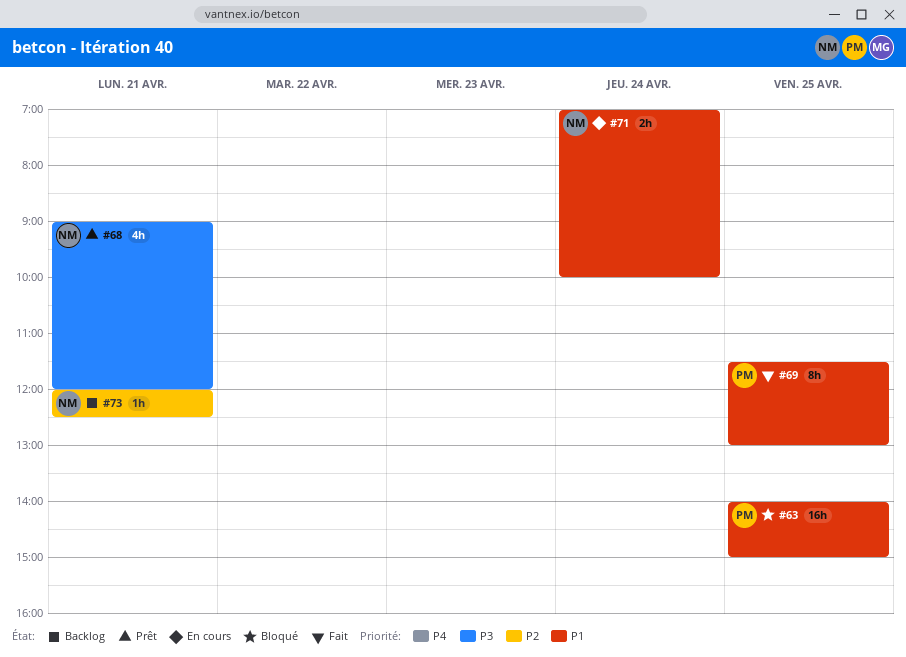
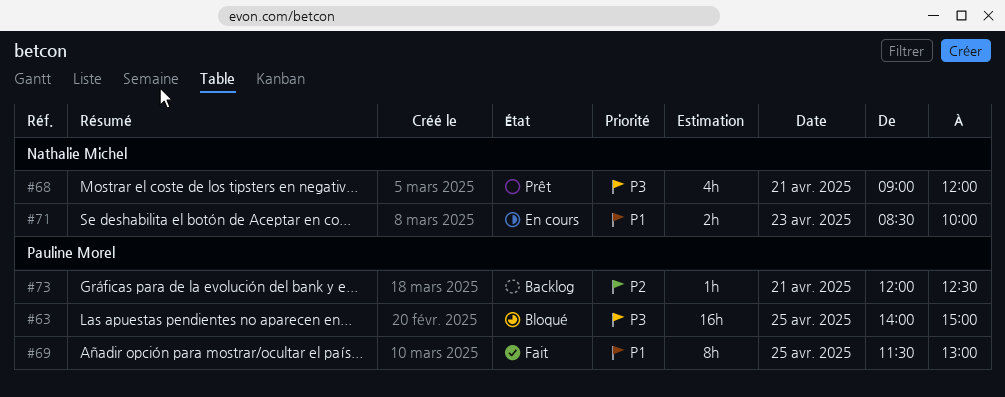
#63, priority: P1 -> P3
#71, day: Apr 24 -> Apr 23
#71, begins: 07:00 -> 08:30
#73, owner: Nathalie Michel -> Pauline Morel

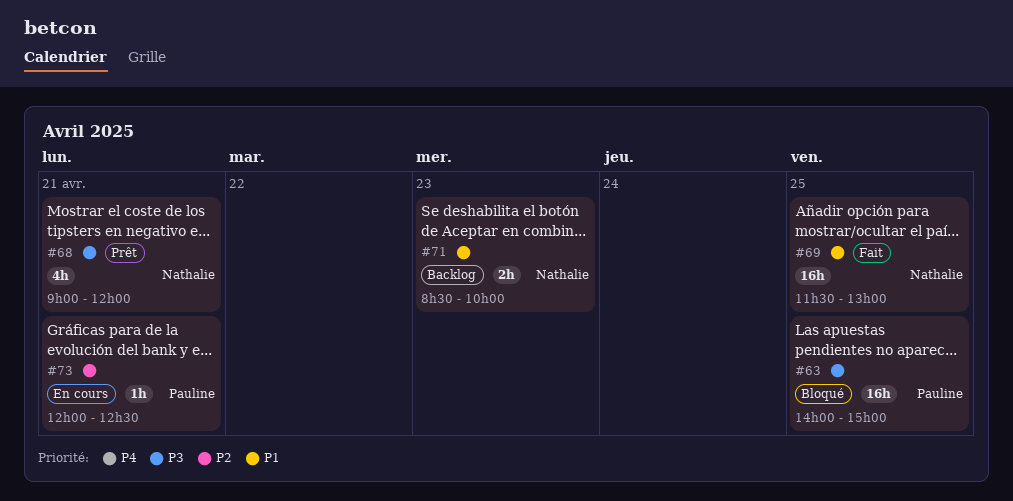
#69, owner: Pauline Morel -> Nathalie Michel
#69, estimate: 8h -> 16h
#71, status: En cours -> Backlog
#73, status: Backlog -> En cours

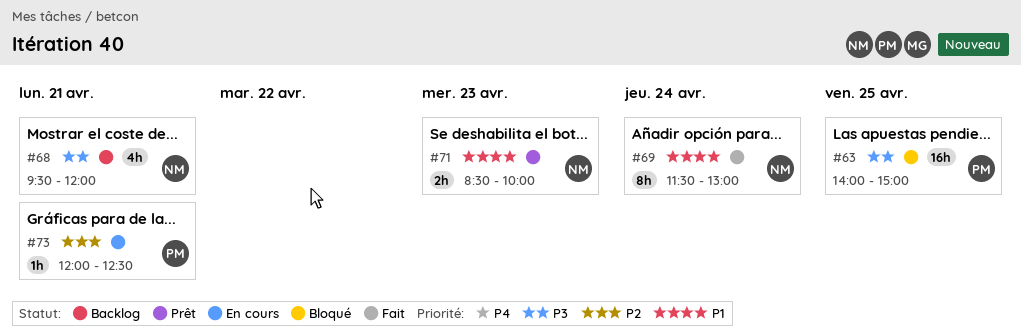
#68, status: Prêt -> Backlog
#68, begins: 09:00 -> 09:30
#69, estimate: 16h -> 8h
#69, day: Apr 25 -> Apr 24
#71, status: Backlog -> Prêt

